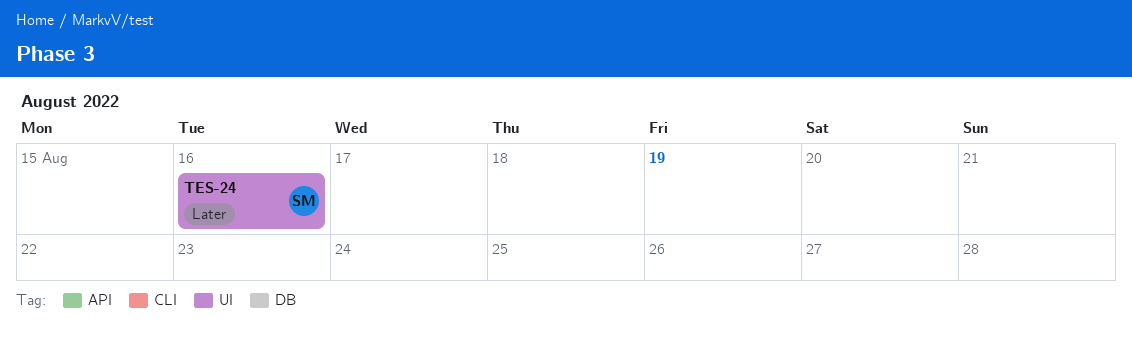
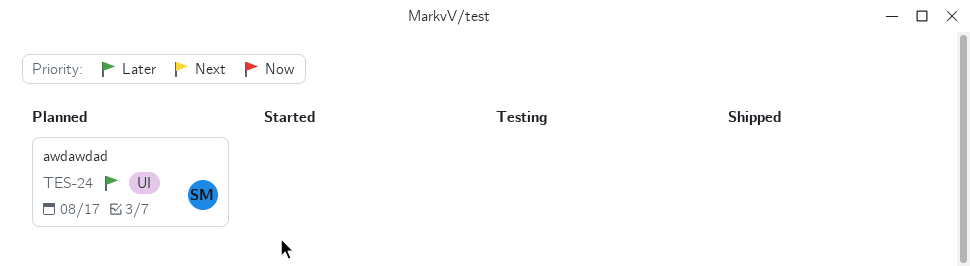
TES-24, due: Aug 16 -> Aug 17

